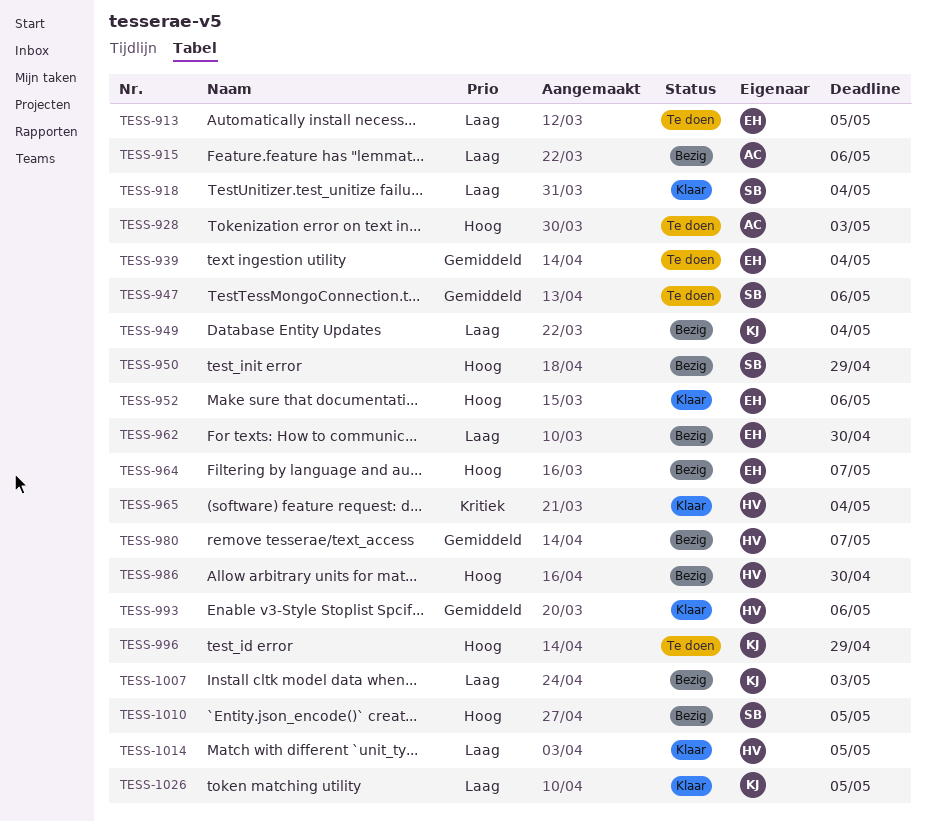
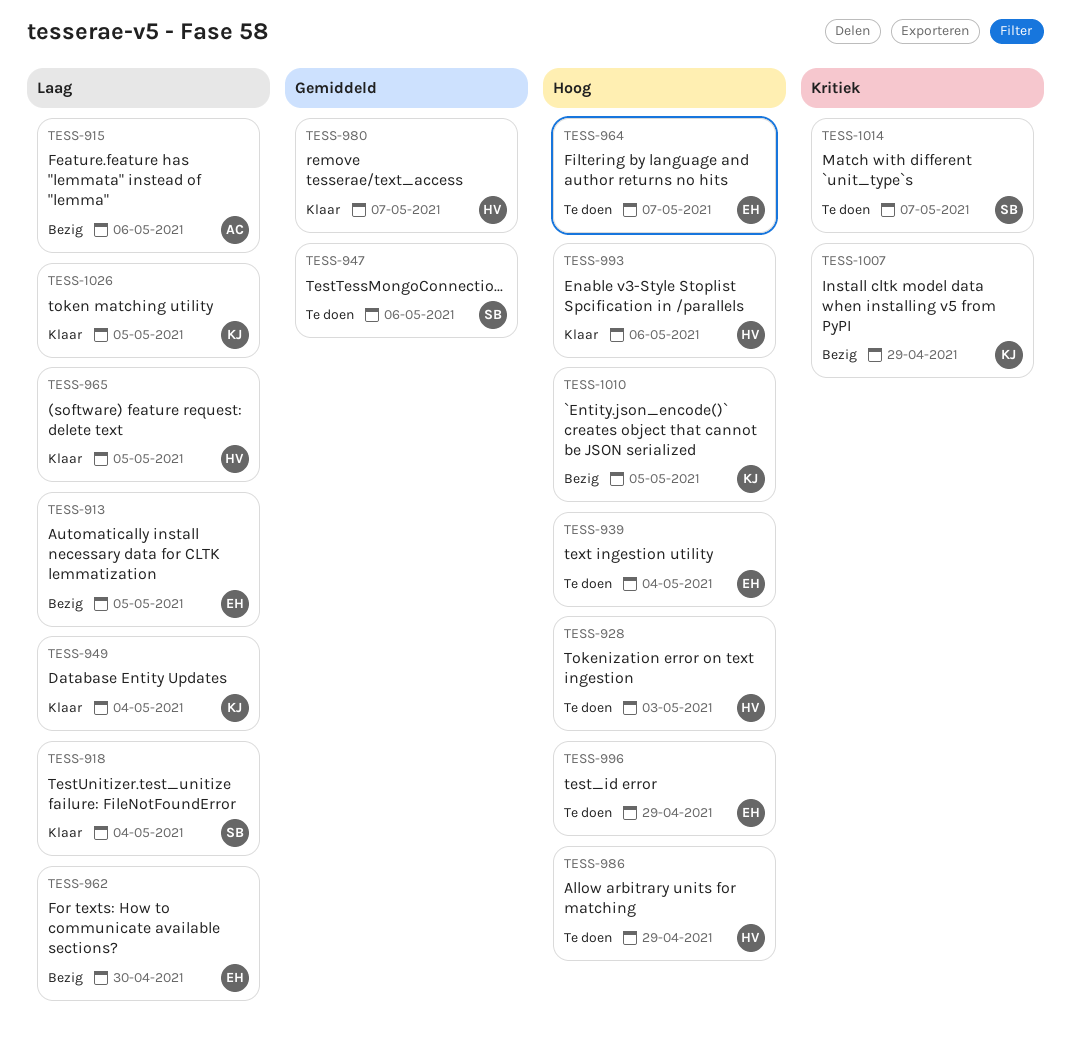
TESS-913, status: Te doen -> Bezig
TESS-928, owner: AC -> HV
TESS-939, priority: Gemiddeld -> Hoog
TESS-949, status: Bezig -> Klaar
TESS-950: present -> none
TESS-952: present -> none
TESS-964, status: Bezig -> Te doen
TESS-965, priority: Kritiek -> Laag
TESS-965, due: May 4 -> May 5
TESS-980, status: Bezig -> Klaar
TESS-986, status: Bezig -> Te doen
TESS-986, due: Apr 30 -> Apr 29
TESS-993, priority: Gemiddeld -> Hoog
TESS-996, owner: KJ -> EH
TESS-1007, priority: Laag -> Kritiek
TESS-1007, due: May 3 -> Apr 29
TESS-1010, owner: SB -> KJ
TESS-1014, status: Klaar -> Te doen
TESS-1014, owner: HV -> SB
TESS-1014, priority: Laag -> Kritiek
TESS-1014, due: May 5 -> May 7

